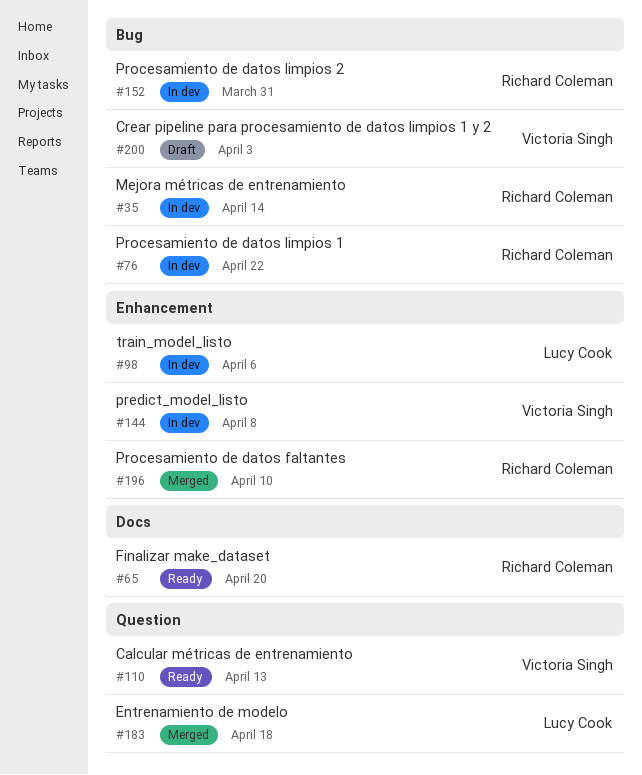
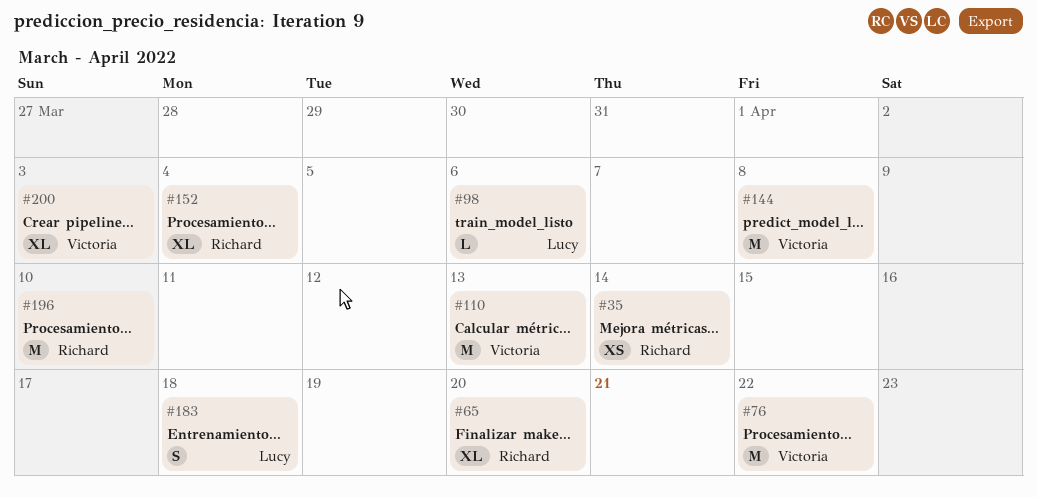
#76, owner: Richard Coleman -> Victoria Singh
#152, due: Mar 31 -> Apr 4

